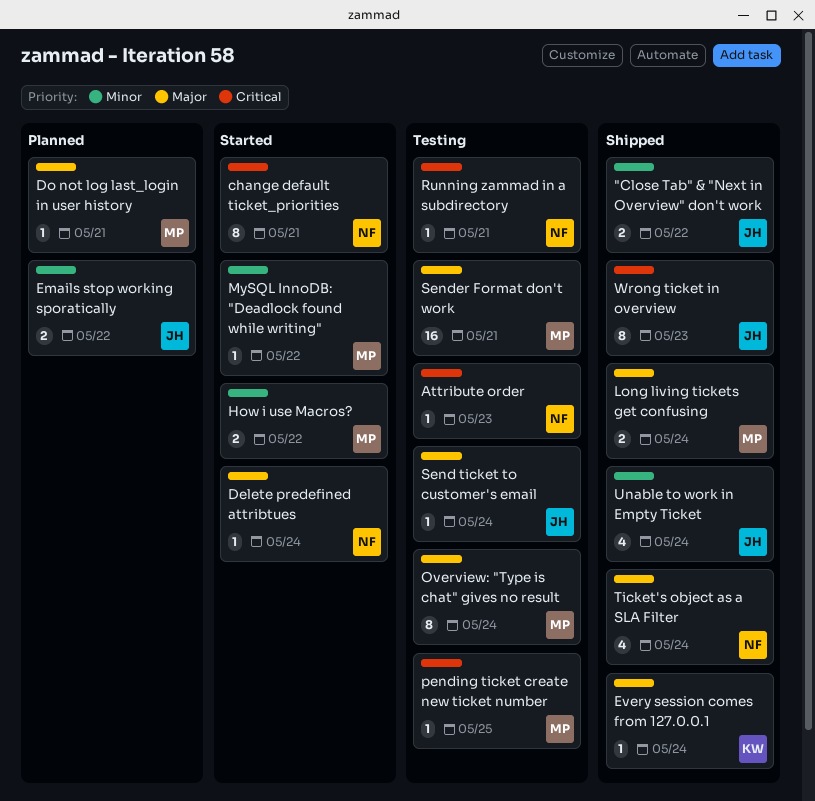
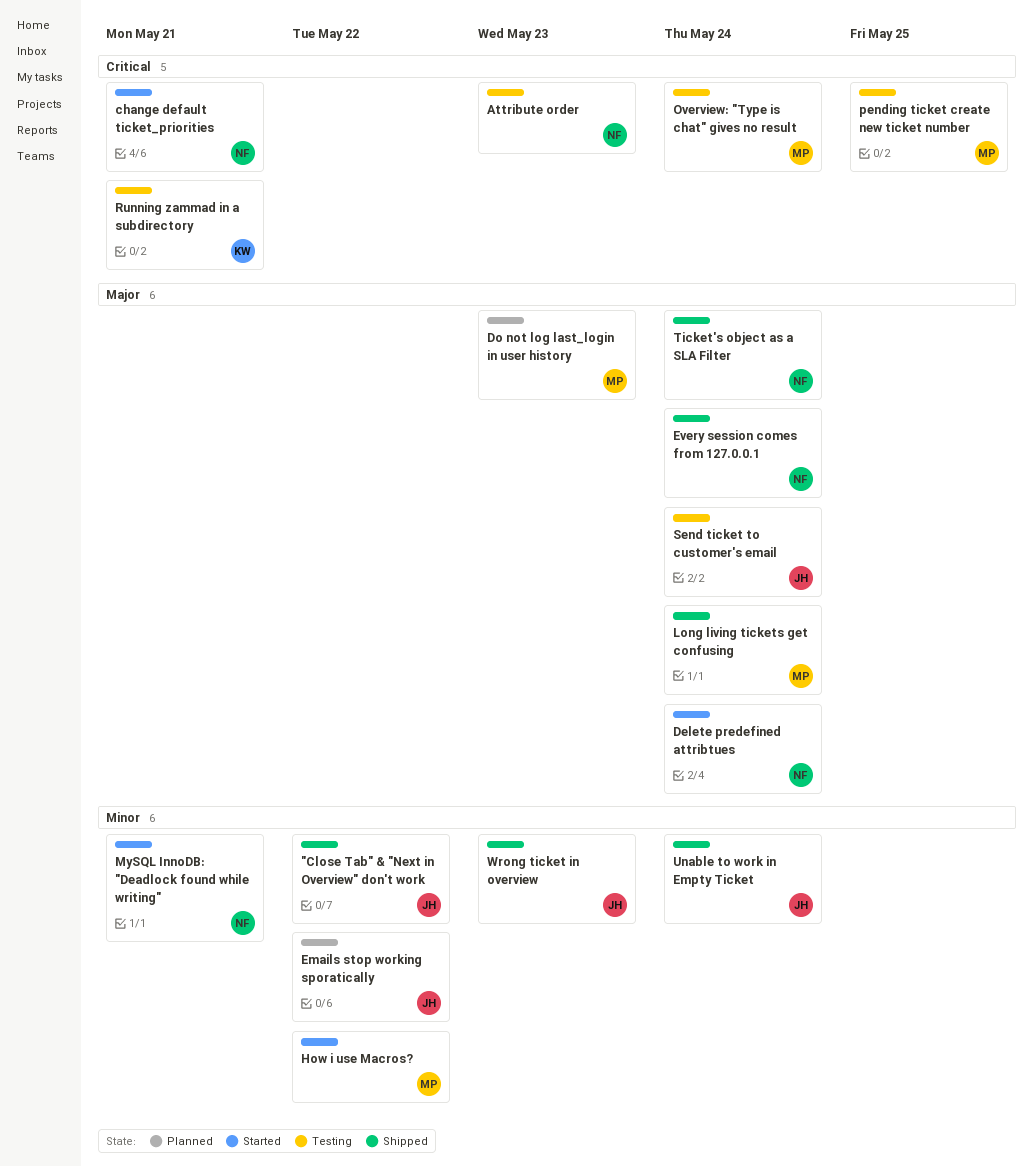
Do not log last_login in user history, due: May 21 -> May 23
Every session comes from 127.0.0.1, owner: KW -> NF
MySQL InnoDB: "Deadlock found while writing", owner: MP -> NF
MySQL InnoDB: "Deadlock found while writing", due: May 22 -> May 21
Overview: "Type is chat" gives no result, priority: Major -> Critical
Running zammad in a subdirectory, owner: NF -> KW
Sender Format don't work: present -> none
Wrong ticket in overview, priority: Critical -> Minor

